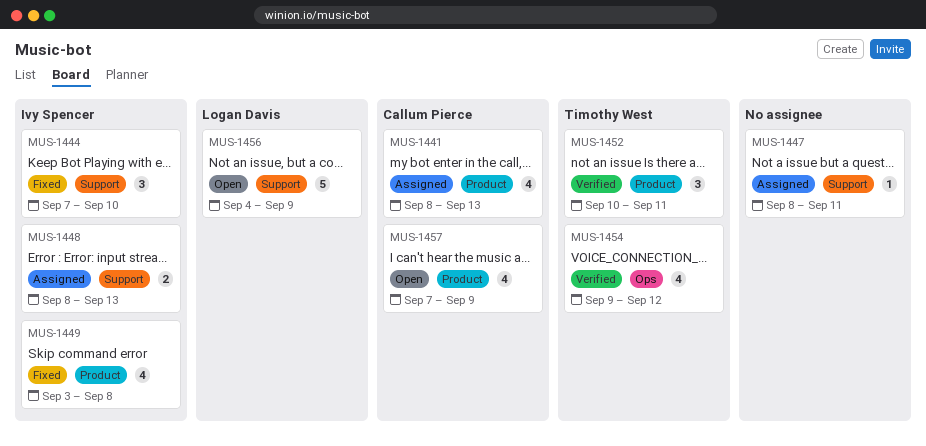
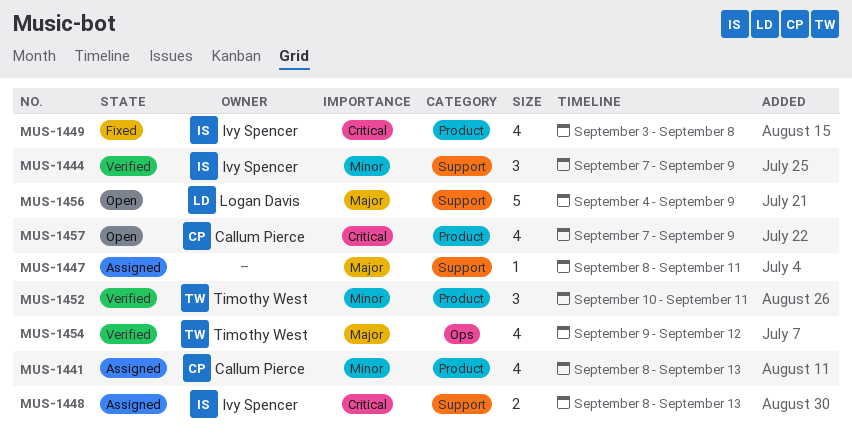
MUS-1444, status: Fixed -> Verified
MUS-1444, due: Sep 10 -> Sep 9

